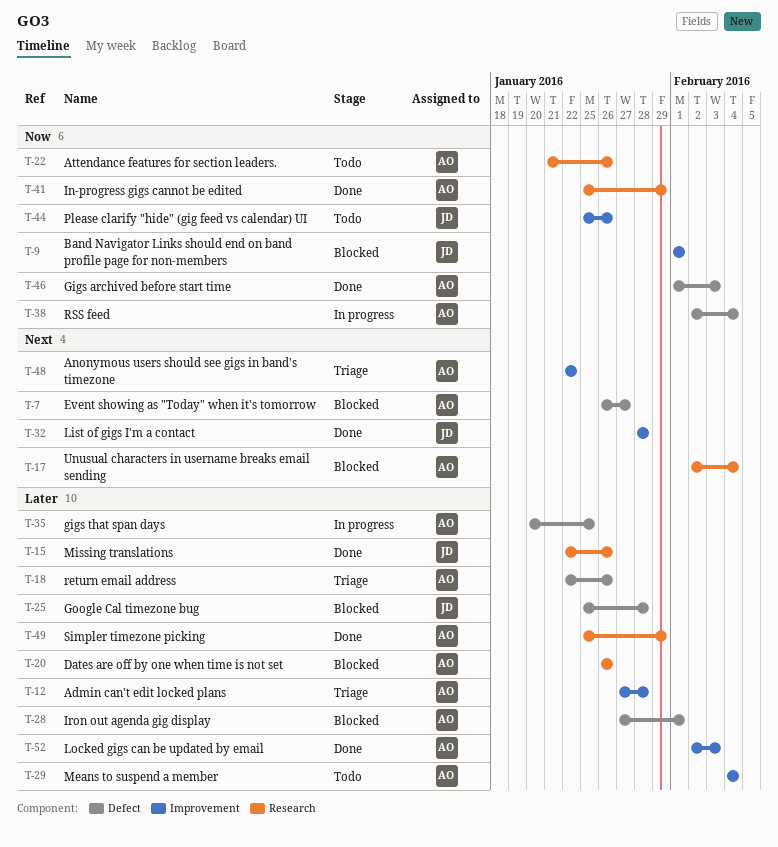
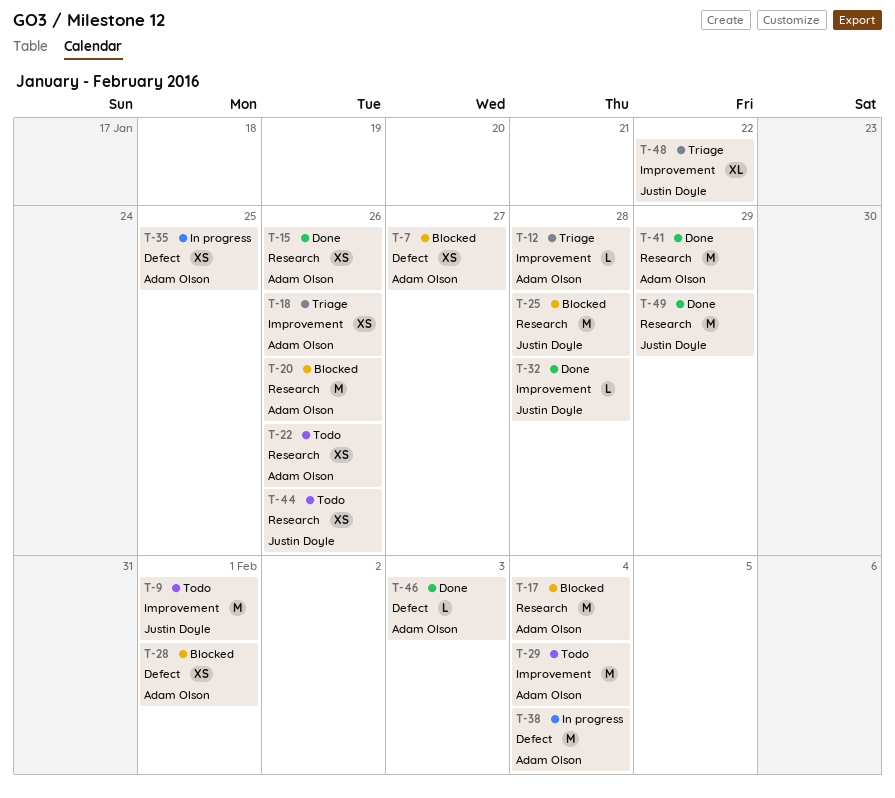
T-9, status: Blocked -> Todo
T-15, owner: Justin Doyle -> Adam Olson
T-18, label: Defect -> Improvement
T-25, label: Defect -> Research
T-44, label: Improvement -> Research
T-48, owner: Adam Olson -> Justin Doyle
T-49, owner: Adam Olson -> Justin Doyle
T-52: present -> none

